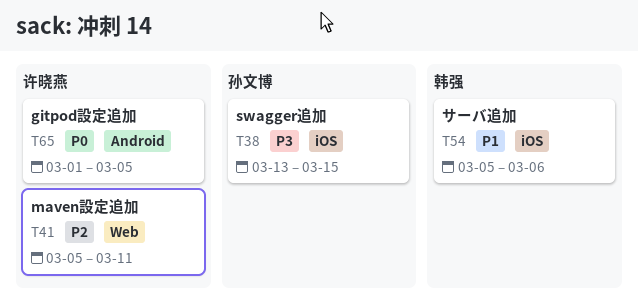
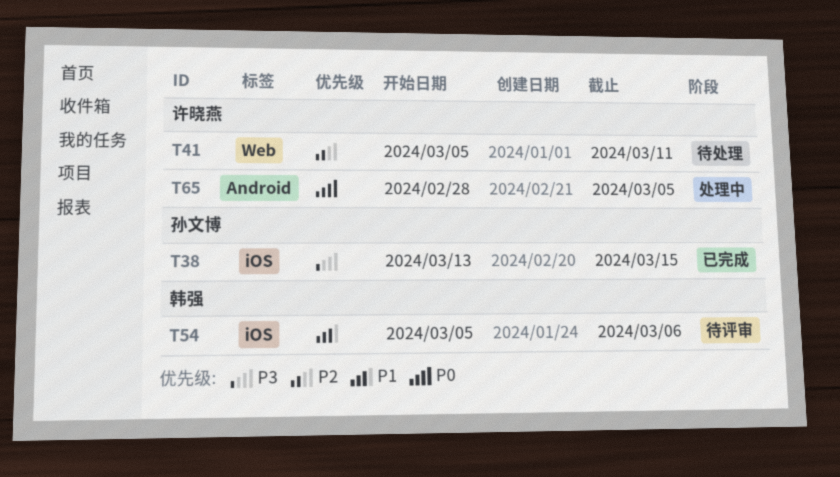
T65, start: Mar 1 -> Feb 28

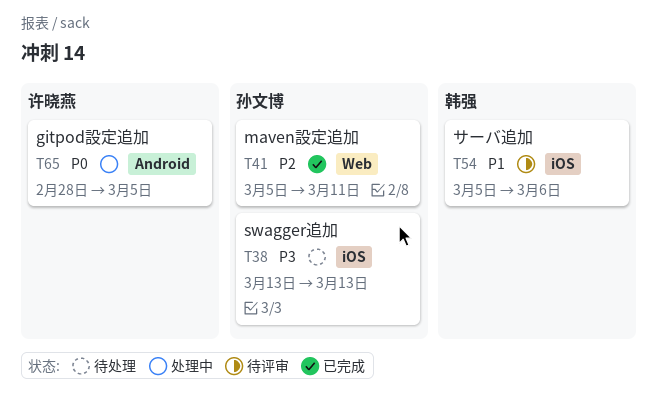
T38, status: 已完成 -> 待处理
T38, due: Mar 15 -> Mar 13
T41, status: 待处理 -> 已完成
T41, owner: 许晓燕 -> 孙文博

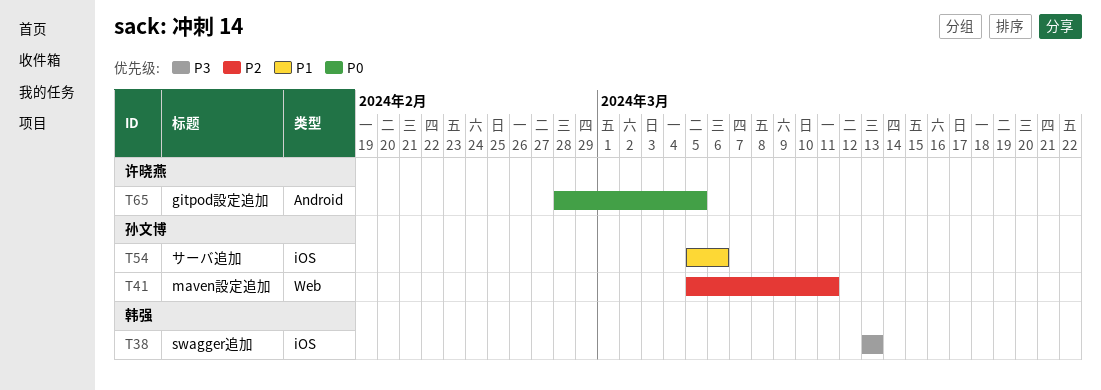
T38, owner: 孙文博 -> 韩强
T54, owner: 韩强 -> 孙文博

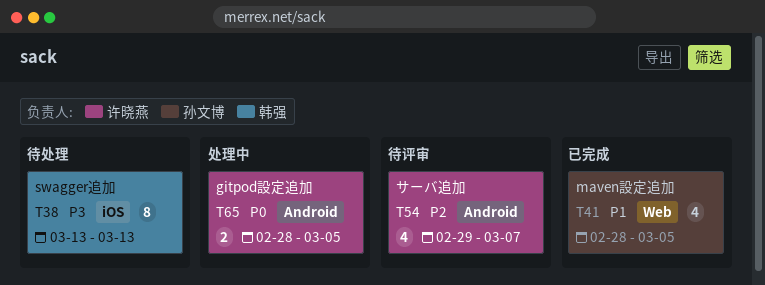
T41, priority: P2 -> P1
T41, start: Mar 5 -> Feb 28
T41, due: Mar 11 -> Mar 5
T54, owner: 孙文博 -> 许晓燕
T54, priority: P1 -> P2
T54, label: iOS -> Android
T54, start: Mar 5 -> Feb 29
T54, due: Mar 6 -> Mar 7

